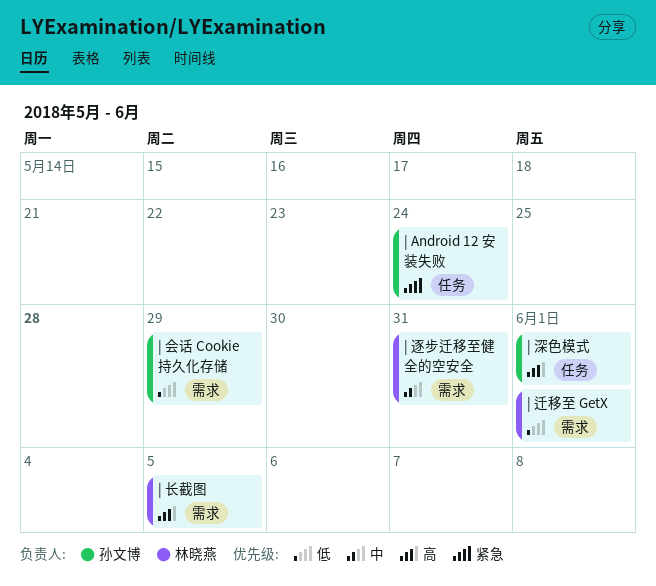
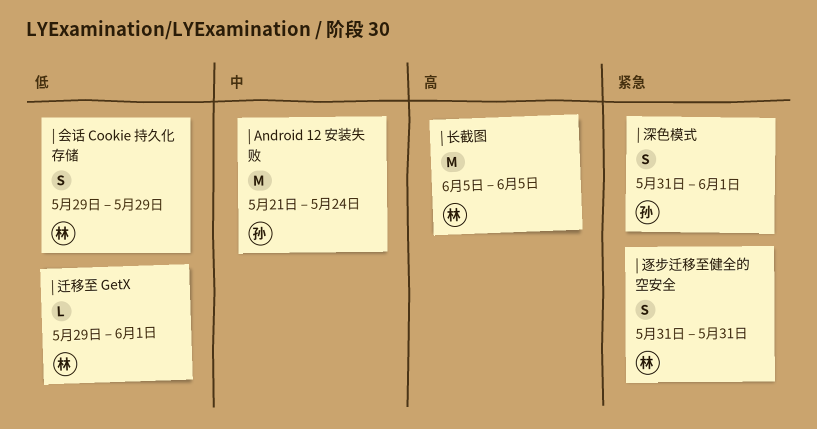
| Android 12 安装失败, priority: 紧急 -> 中
| 会话 Cookie 持久化存储, owner: 孙文博 -> 林晓燕
| 深色模式, priority: 高 -> 紧急
| 逐步迁移至健全的空安全, priority: 中 -> 紧急

